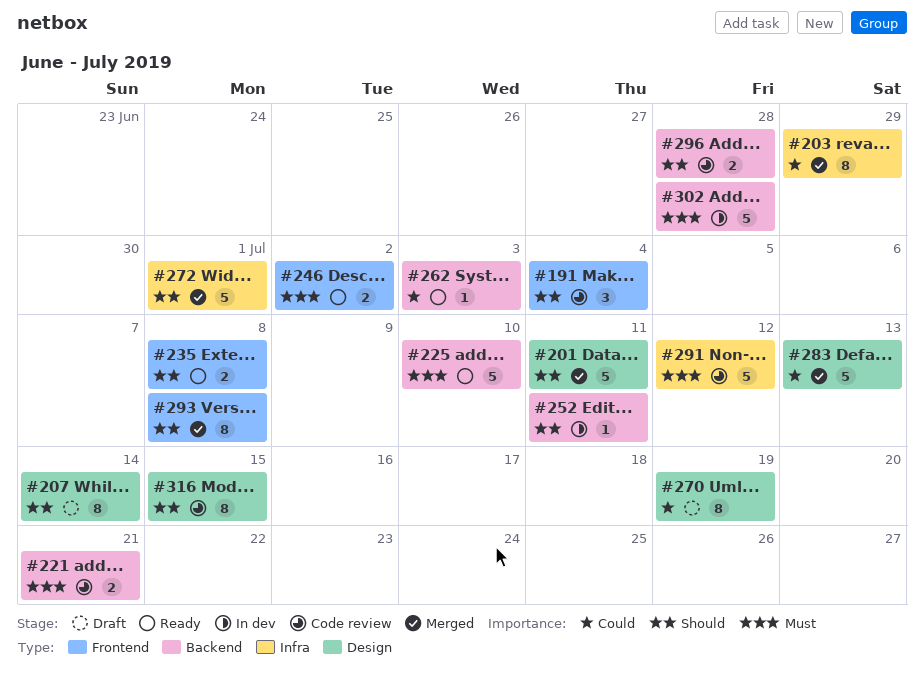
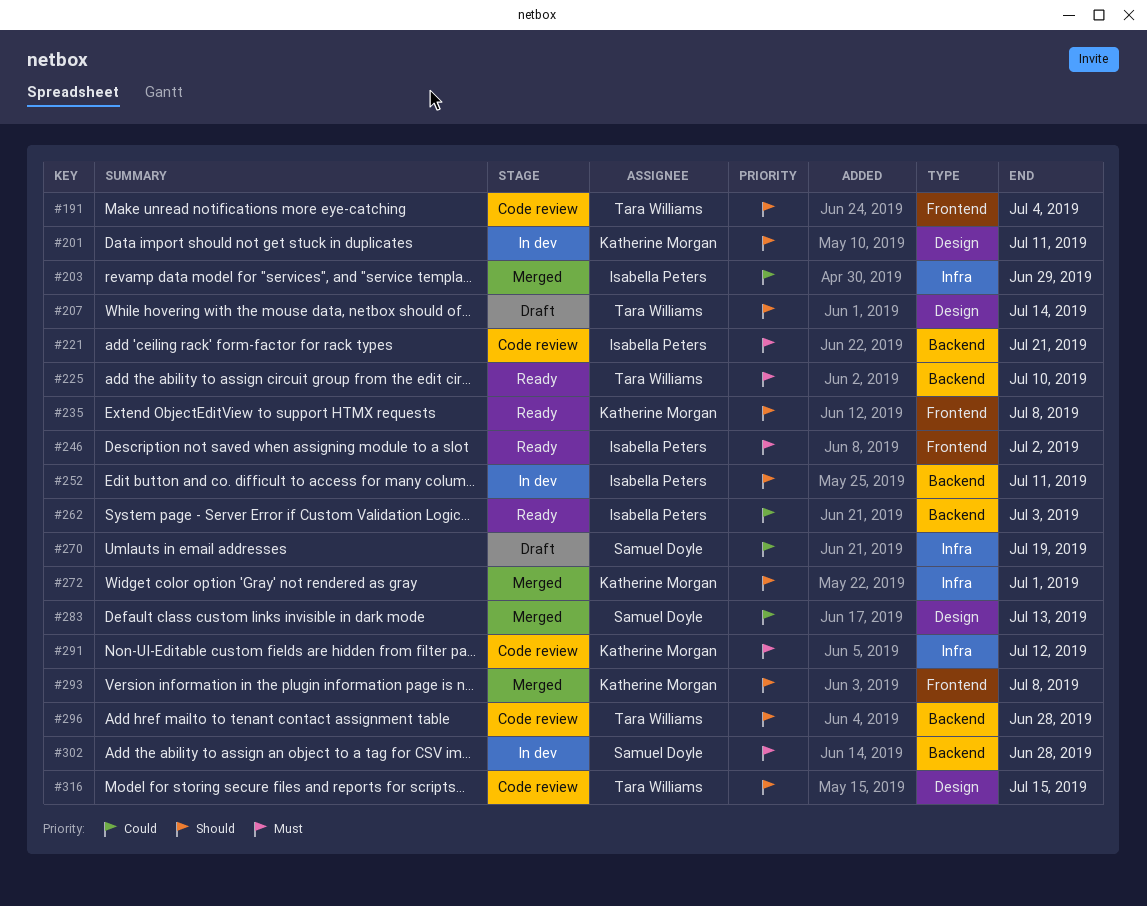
#201, status: Merged -> In dev
#270, label: Design -> Infra

